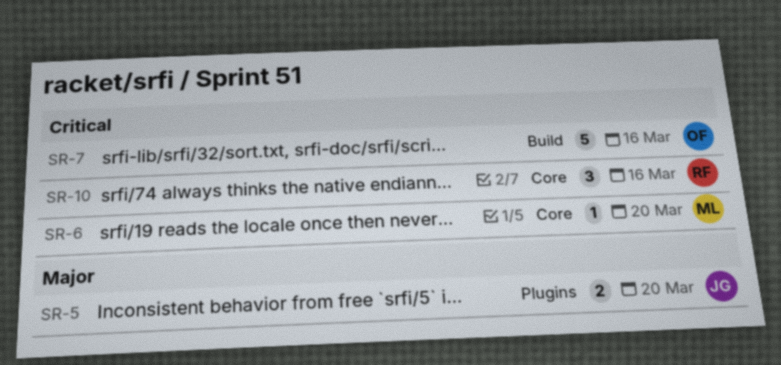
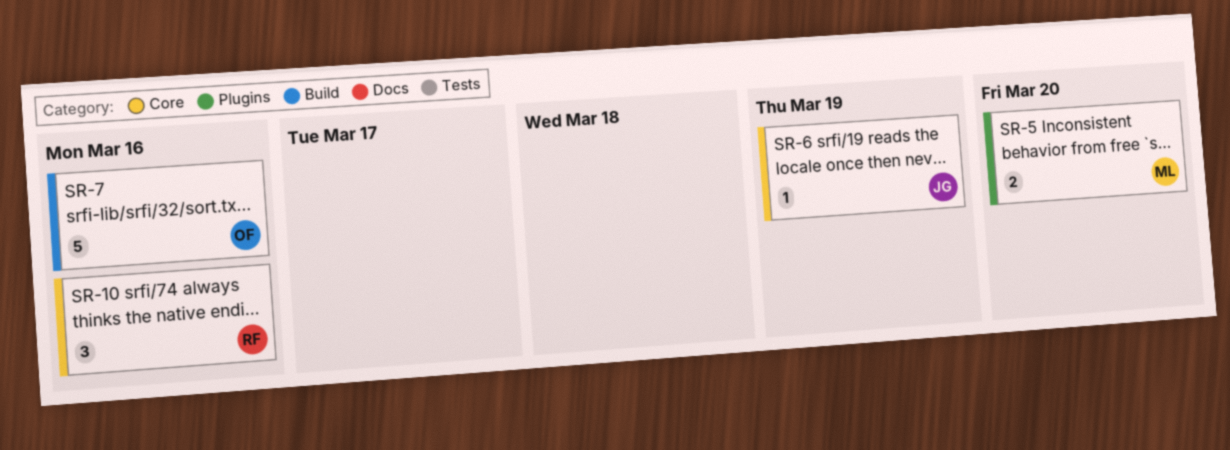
SR-5, owner: JG -> ML
SR-6, owner: ML -> JG
SR-6, due: Mar 20 -> Mar 19

